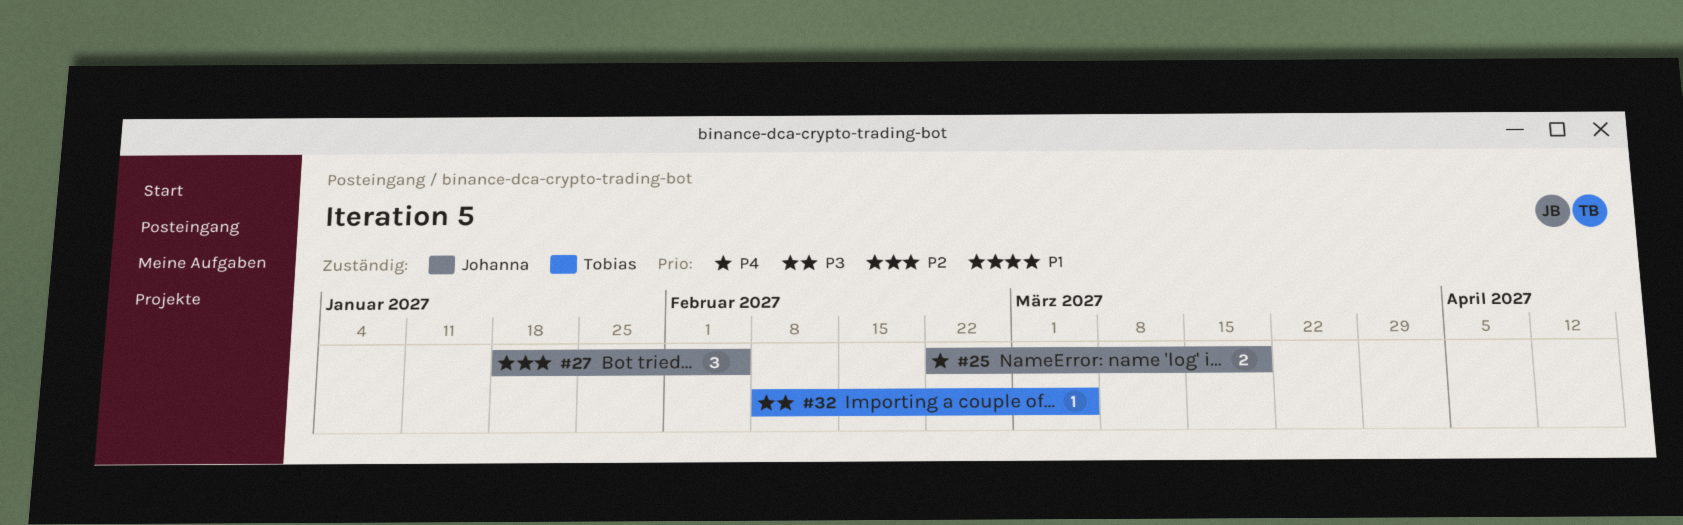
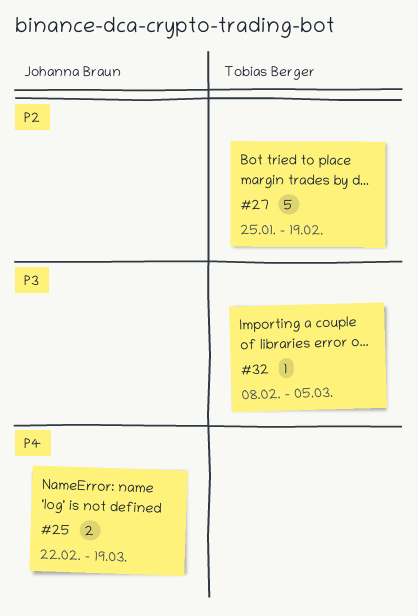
#27, owner: Johanna Braun -> Tobias Berger
#27, estimate: 3 -> 5
#27, start: Jan 18 -> Jan 25
#27, due: Feb 5 -> Feb 19

